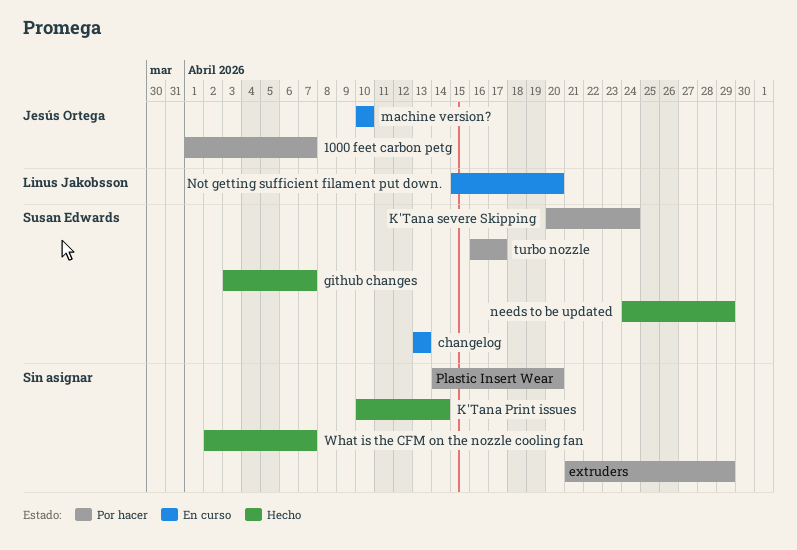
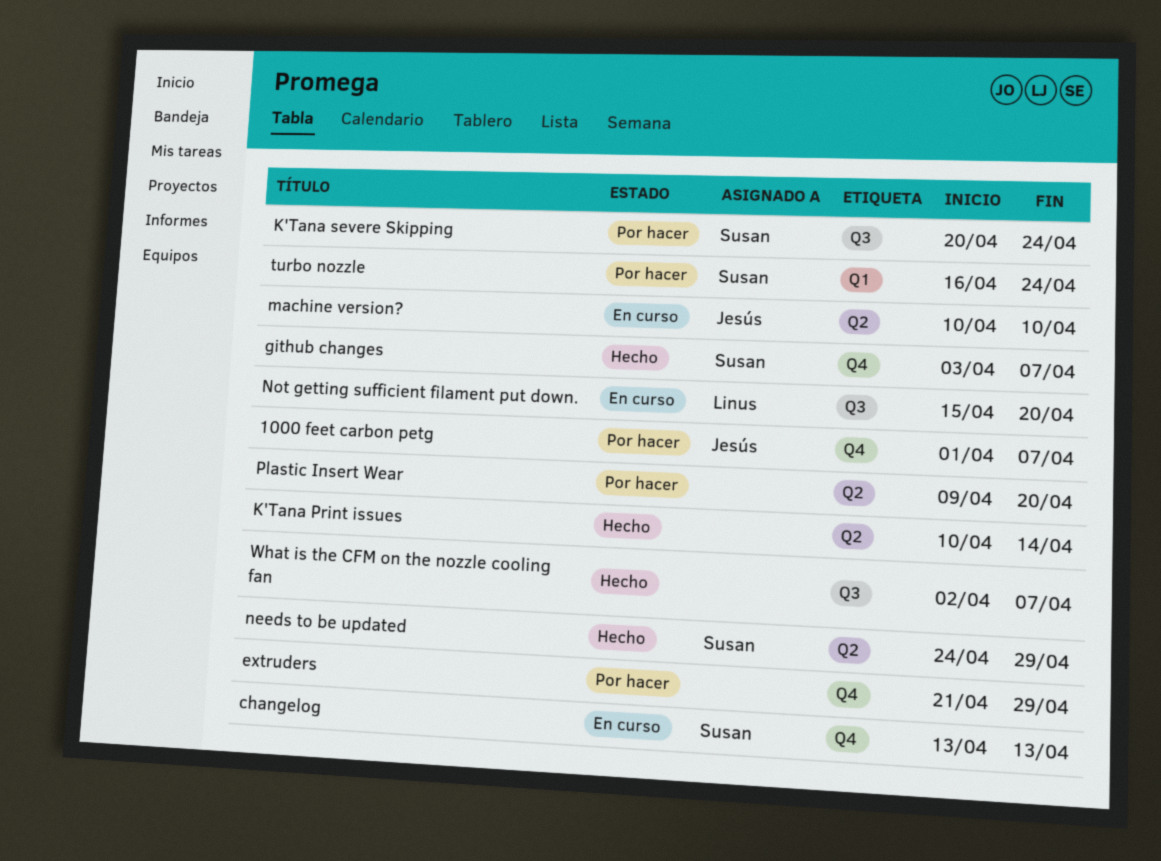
Plastic Insert Wear, start: Apr 14 -> Apr 9
turbo nozzle, due: Apr 17 -> Apr 24

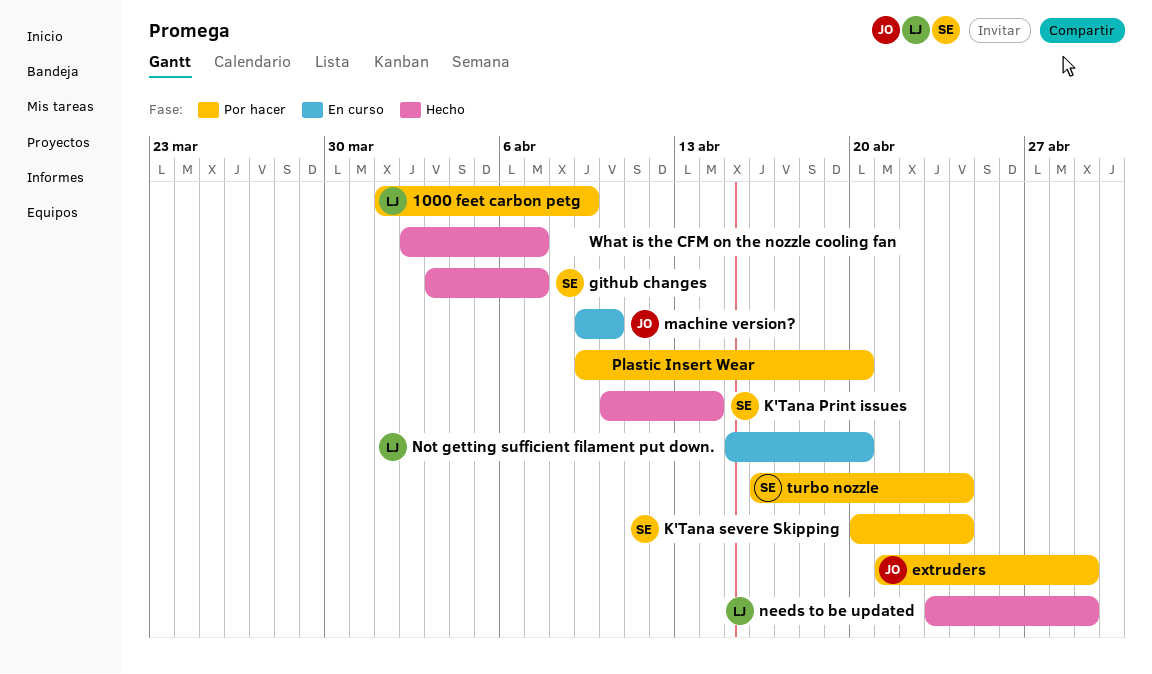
1000 feet carbon petg, owner: Jesús -> Linus
1000 feet carbon petg, due: Apr 7 -> Apr 9
changelog: present -> none
extruders, owner: none -> Jesús
K'Tana Print issues, owner: none -> Susan
machine version?, start: Apr 10 -> Apr 9
needs to be updated, owner: Susan -> Linus
needs to be updated, start: Apr 24 -> Apr 23

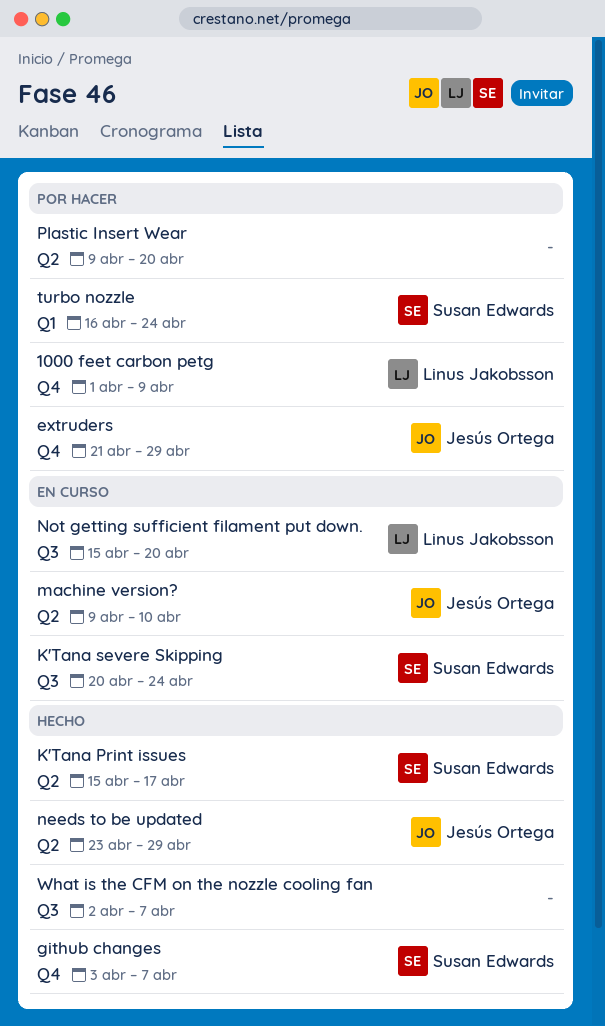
K'Tana Print issues, start: Apr 10 -> Apr 15
K'Tana Print issues, due: Apr 14 -> Apr 17
K'Tana severe Skipping, status: Por hacer -> En curso
needs to be updated, owner: Linus Jakobsson -> Jesús Ortega

